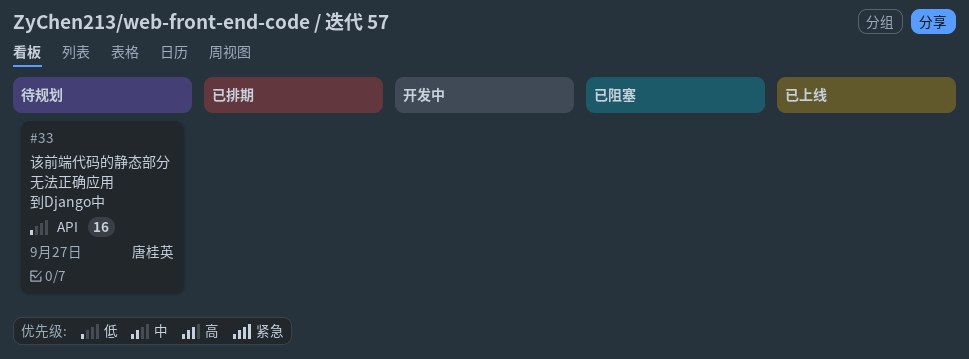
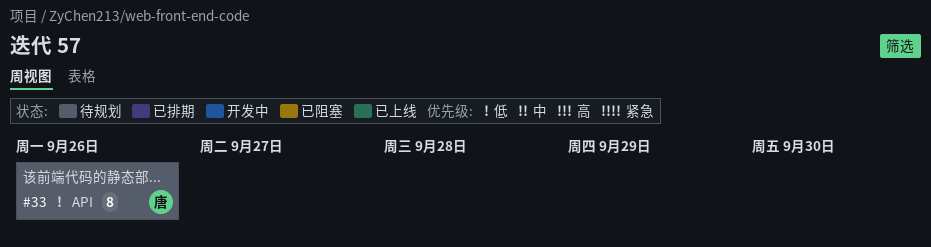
#33, estimate: 16 -> 8
#33, due: Sep 27 -> Sep 26

